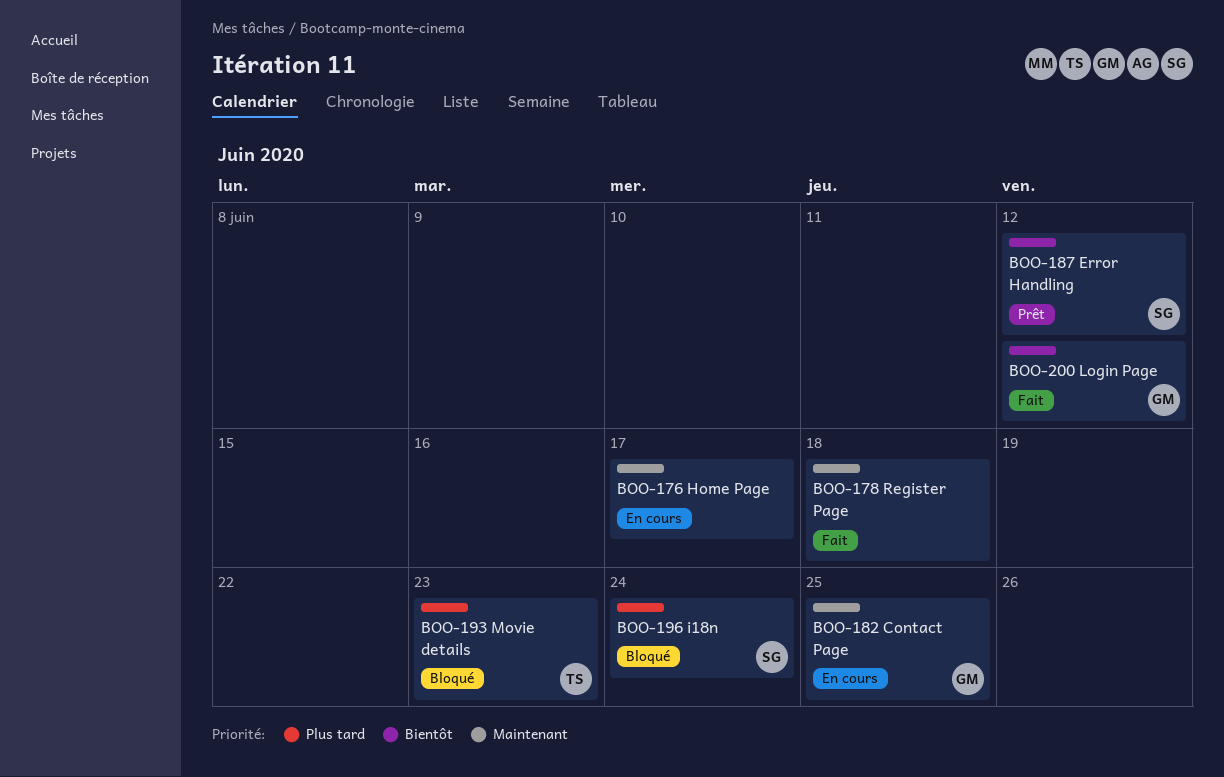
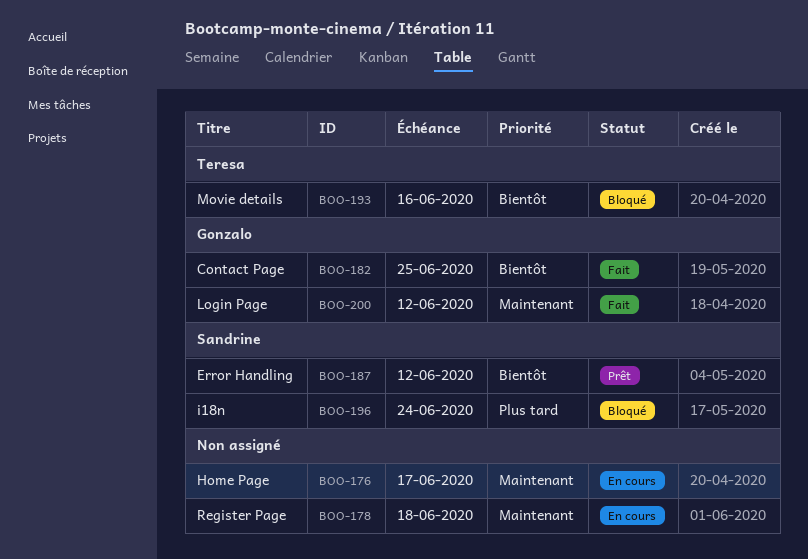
BOO-178, status: Fait -> En cours
BOO-182, status: En cours -> Fait
BOO-182, priority: Maintenant -> Bientôt
BOO-193, priority: Plus tard -> Bientôt
BOO-193, due: Jun 23 -> Jun 16
BOO-200, priority: Bientôt -> Maintenant

